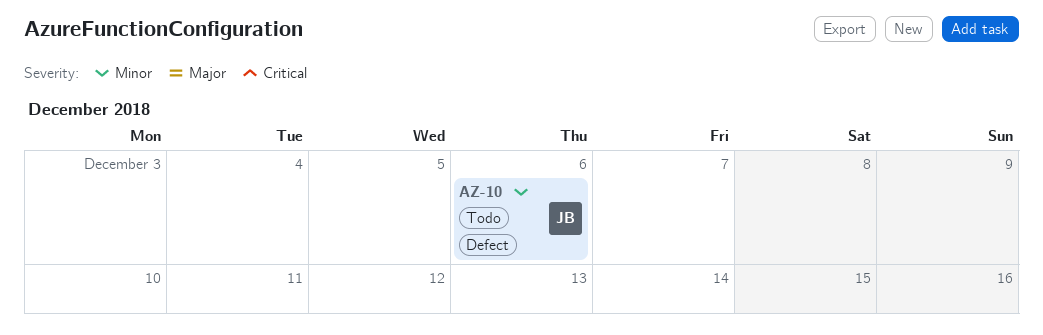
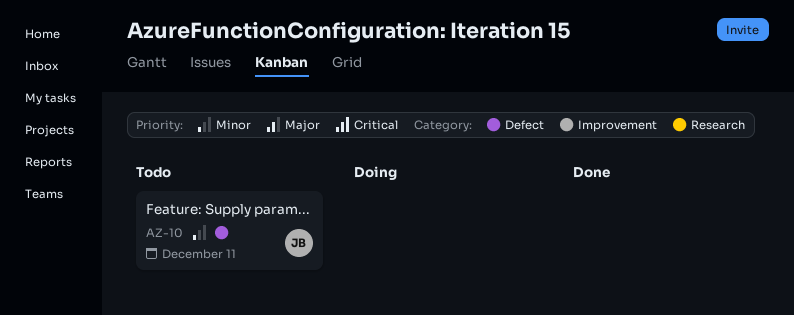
AZ-10, due: Dec 6 -> Dec 11

